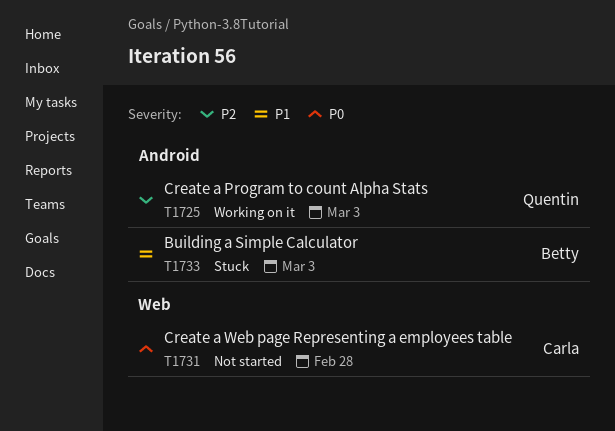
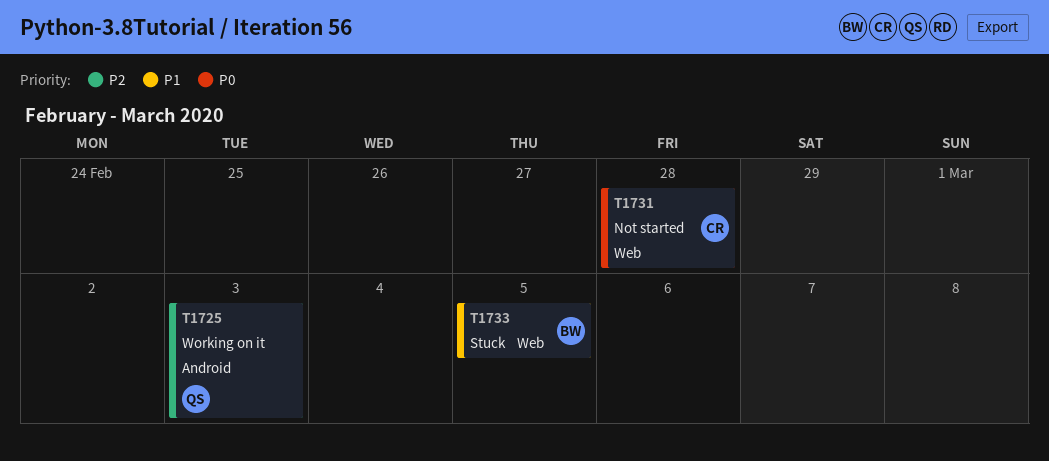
T1733, label: Android -> Web
T1733, due: Mar 3 -> Mar 5

